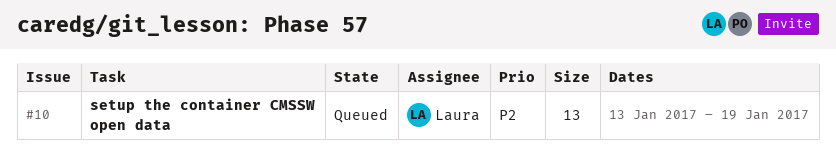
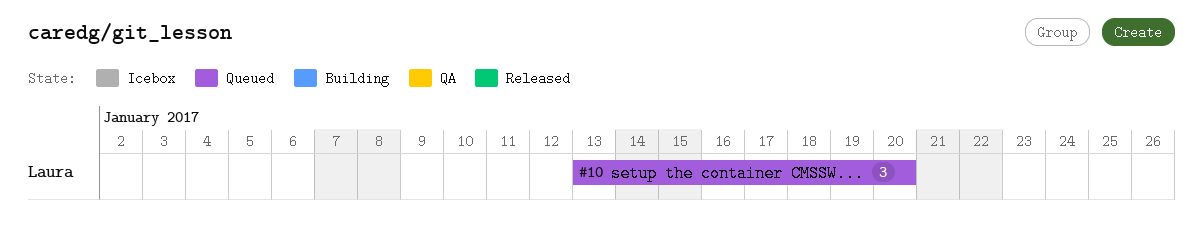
#10, estimate: 13 -> 3
#10, due: Jan 19 -> Jan 20

